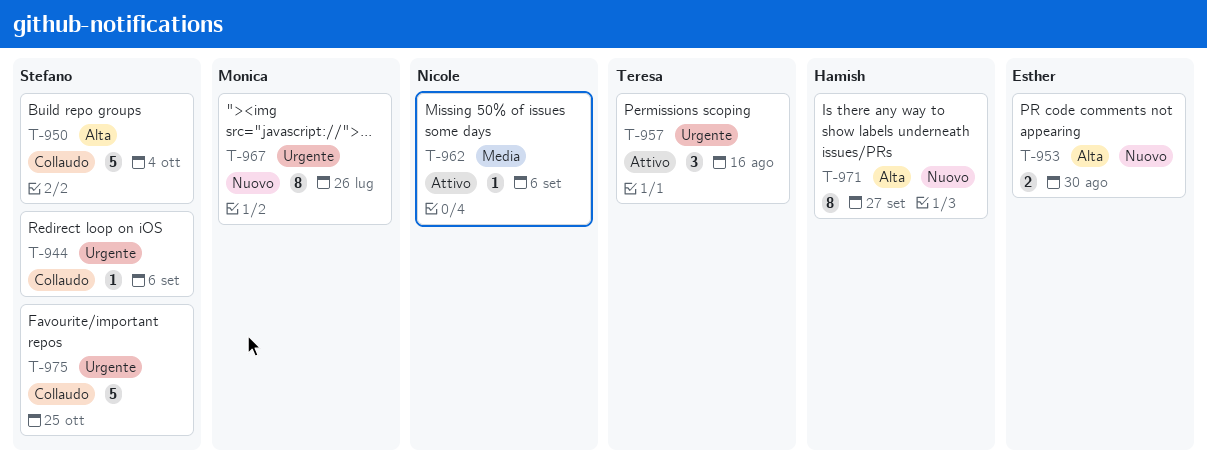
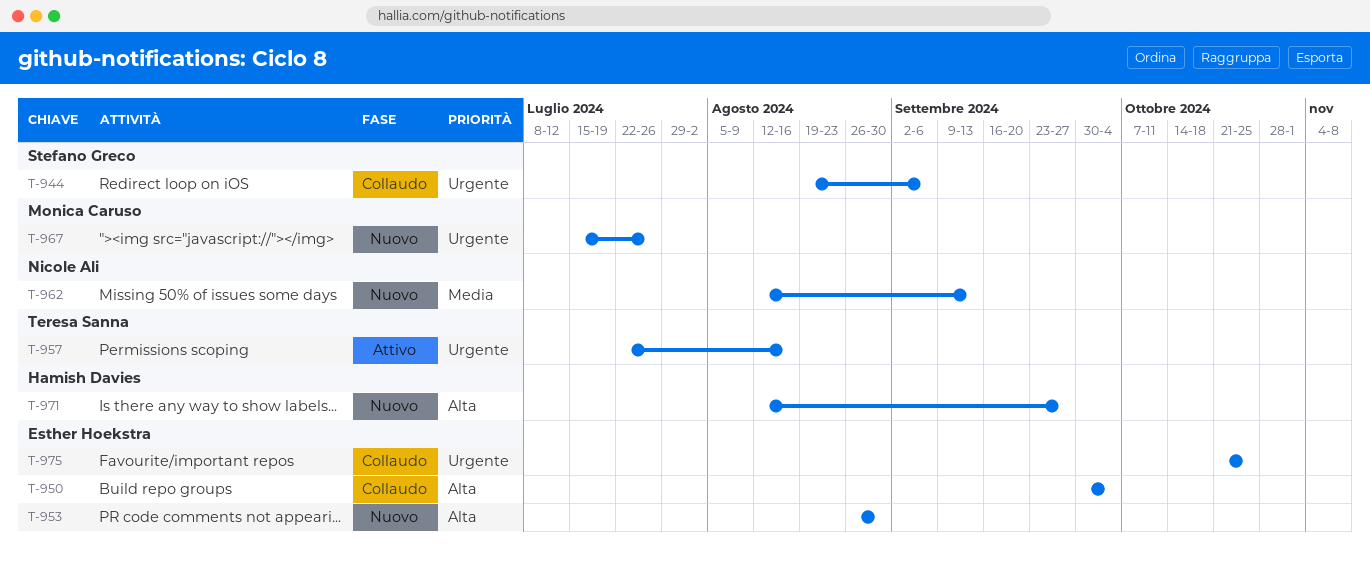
T-950, owner: Stefano Greco -> Esther Hoekstra
T-962, status: Attivo -> Nuovo
T-962, due: Sep 6 -> Sep 13
T-975, owner: Stefano Greco -> Esther Hoekstra

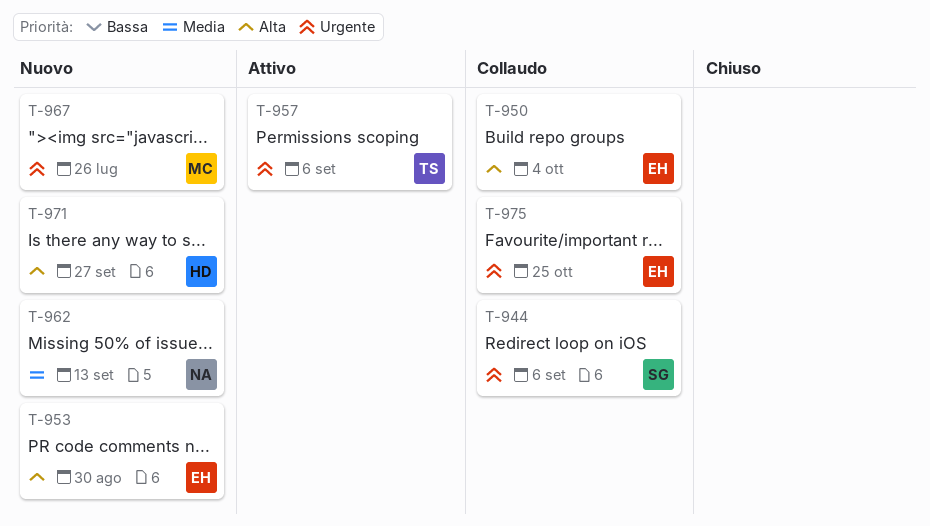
T-957, due: Aug 16 -> Sep 6

